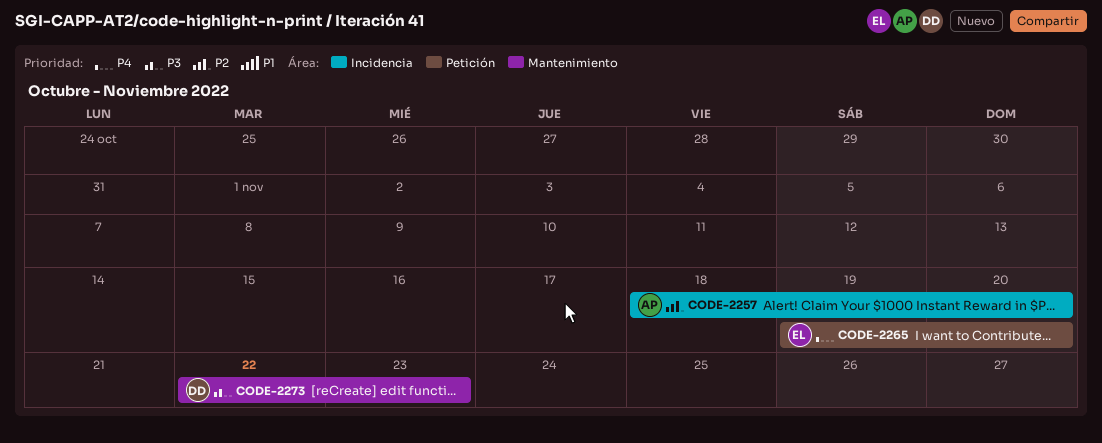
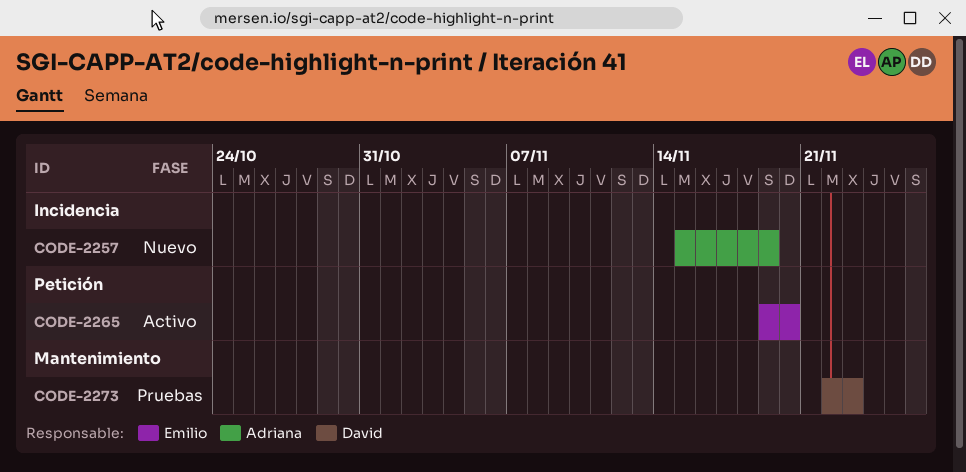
CODE-2257, start: Nov 18 -> Nov 15
CODE-2257, due: Nov 20 -> Nov 19

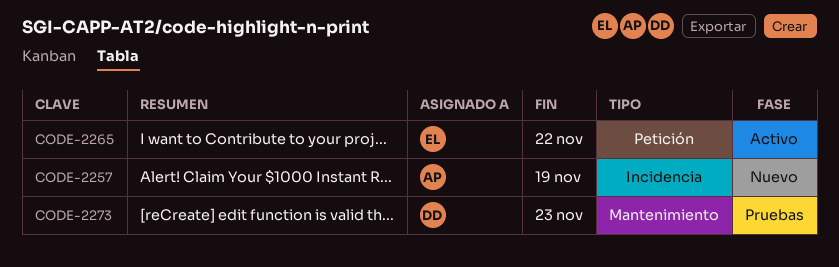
CODE-2265, due: Nov 20 -> Nov 22

